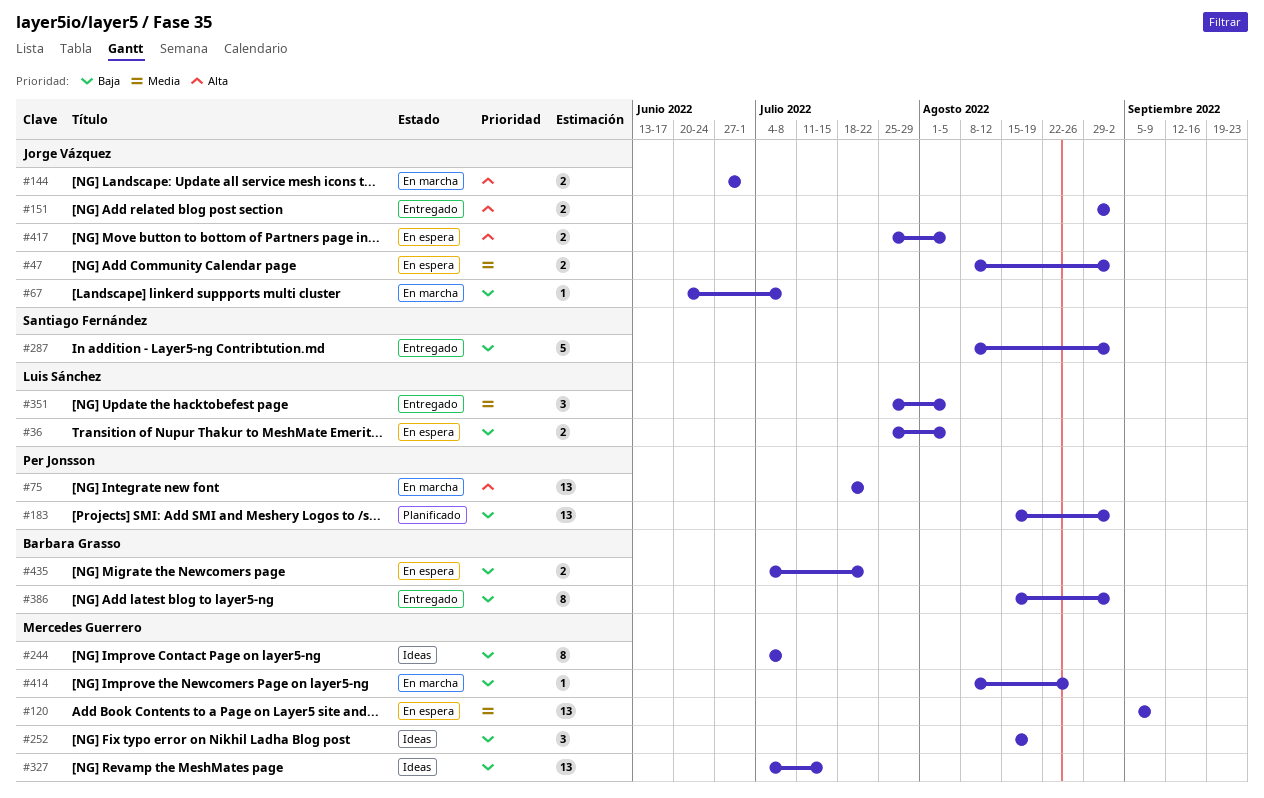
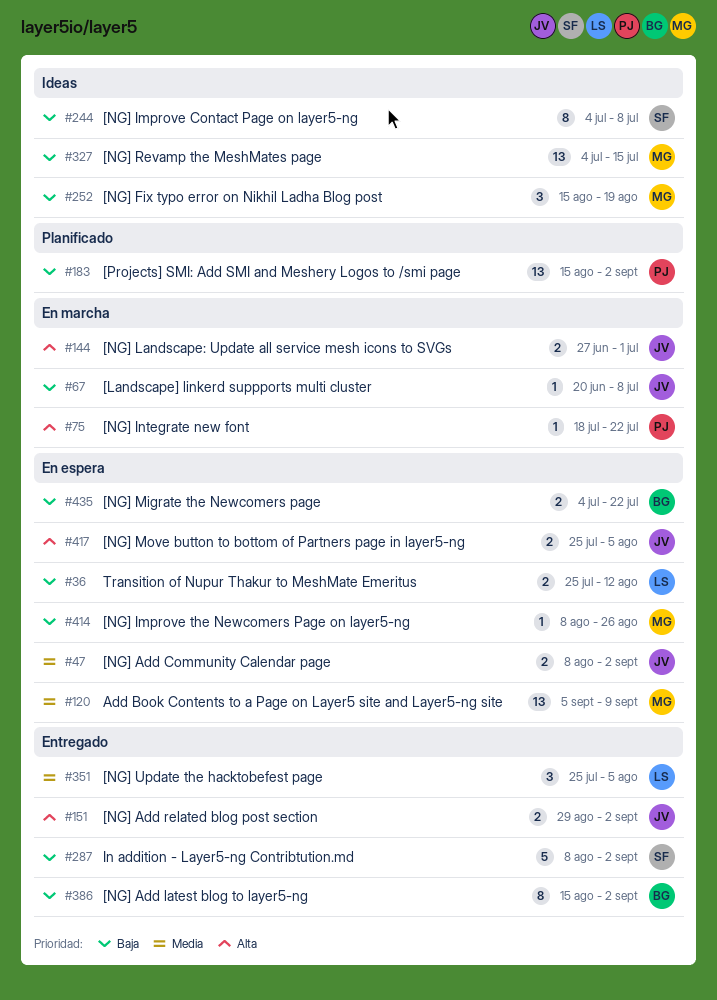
#36, due: Aug 5 -> Aug 12
#75, estimate: 13 -> 1
#244, owner: Mercedes Guerrero -> Santiago Fernández
#414, status: En marcha -> En espera

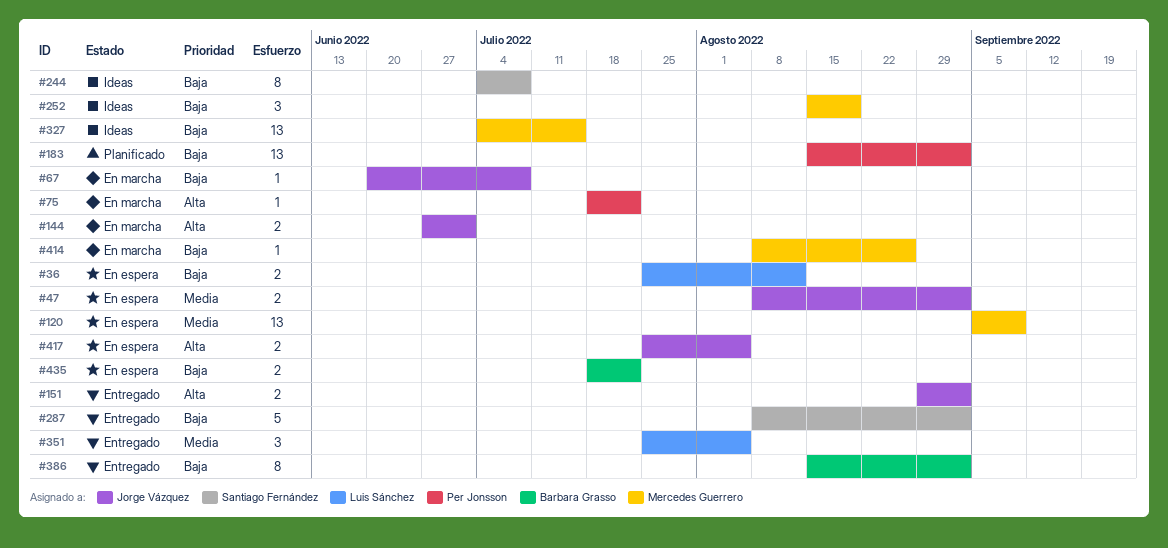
#414, status: En espera -> En marcha
#435, start: Jul 4 -> Jul 18

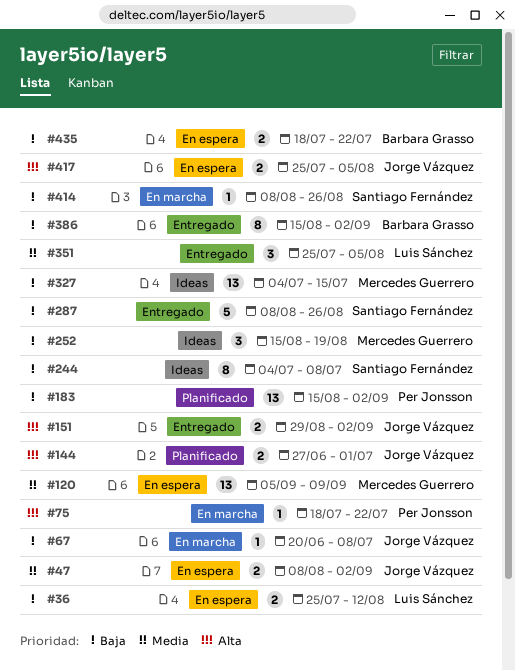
#144, status: En marcha -> Planificado
#287, due: Sep 2 -> Aug 26
#414, owner: Mercedes Guerrero -> Santiago Fernández

